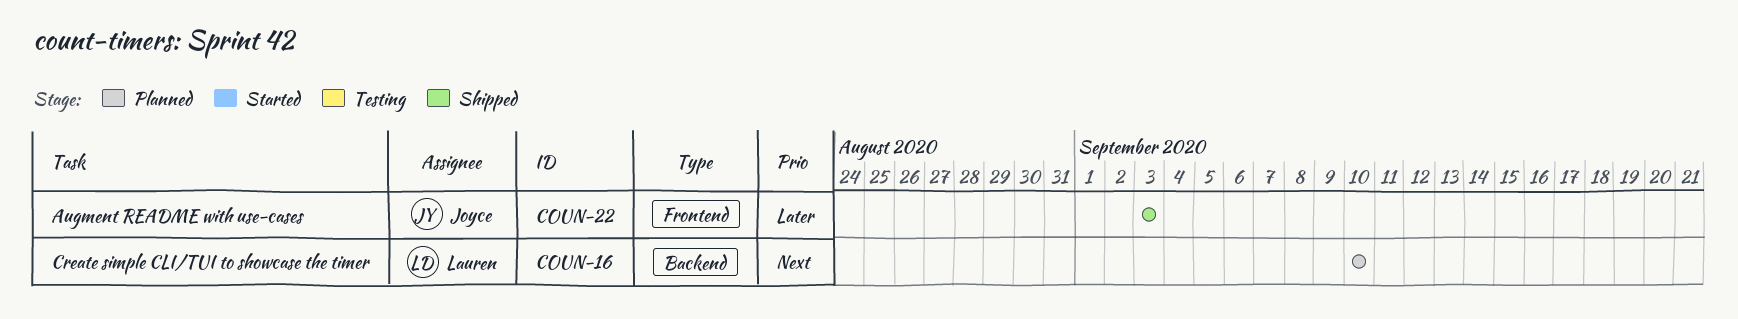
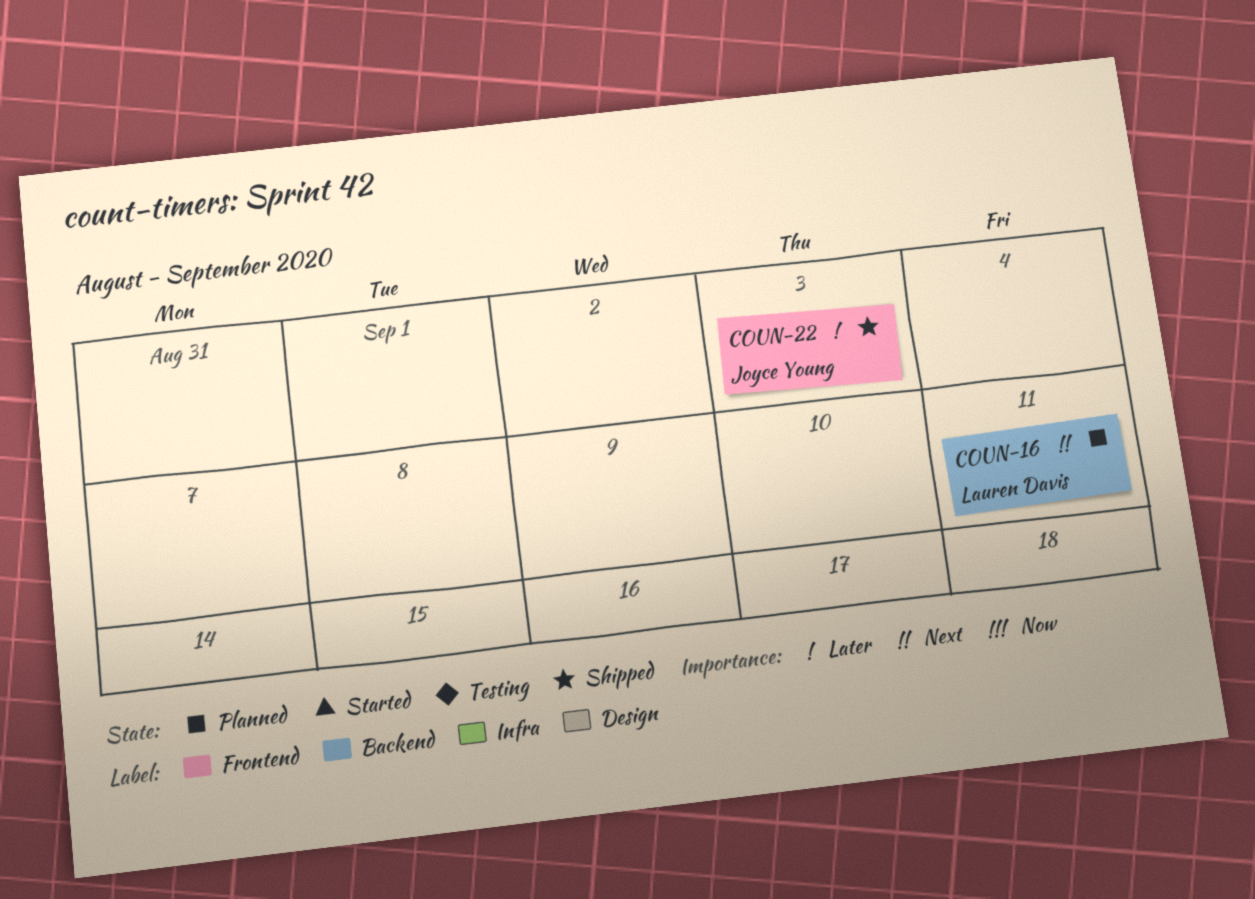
COUN-16, due: Sep 10 -> Sep 11

